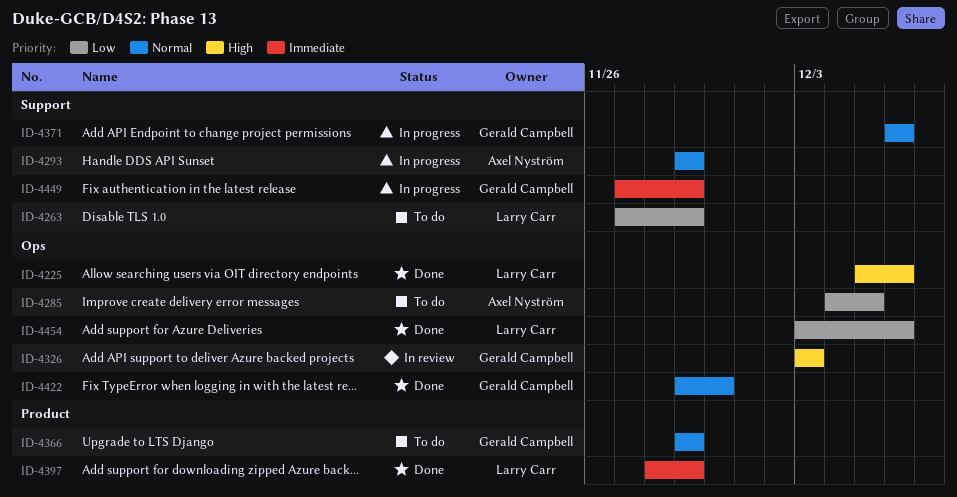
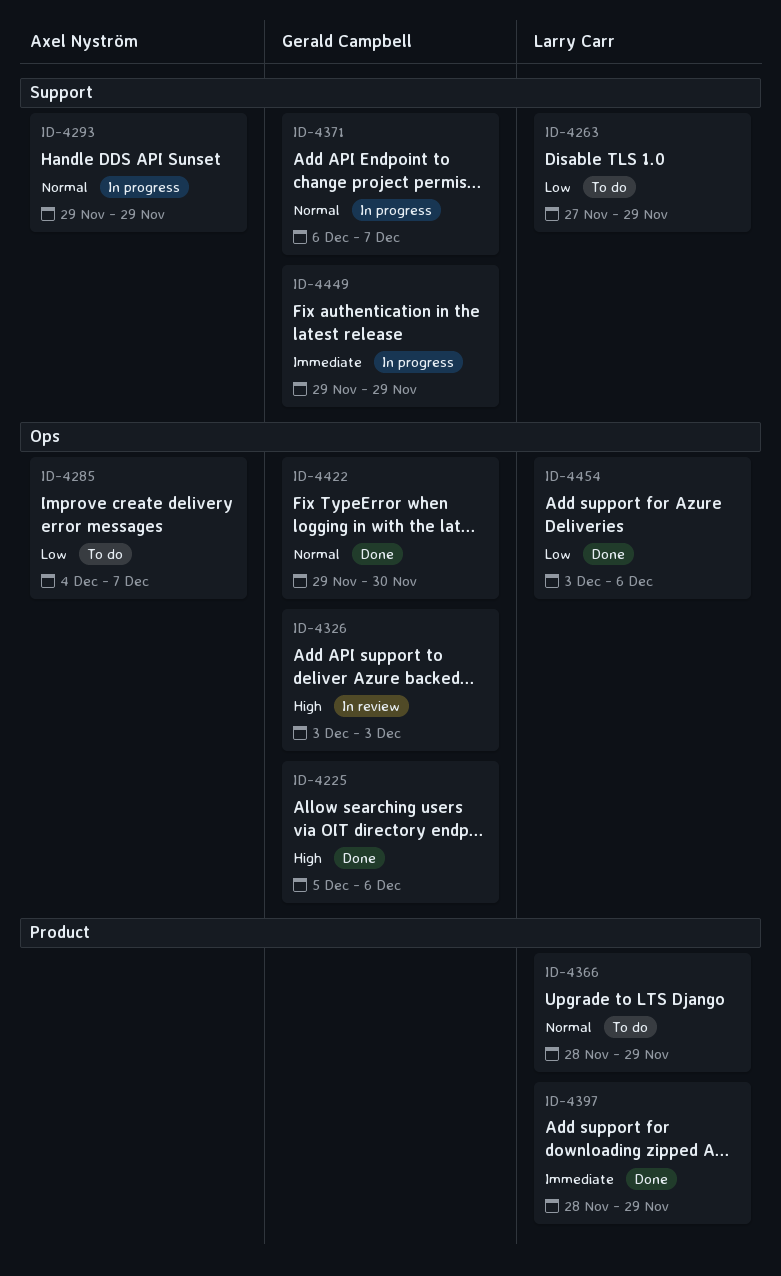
ID-4225, owner: Larry Carr -> Gerald Campbell
ID-4285, due: Dec 5 -> Dec 7
ID-4366, owner: Gerald Campbell -> Larry Carr
ID-4366, start: Nov 29 -> Nov 28
ID-4371, due: Dec 6 -> Dec 7
ID-4449, start: Nov 27 -> Nov 29

